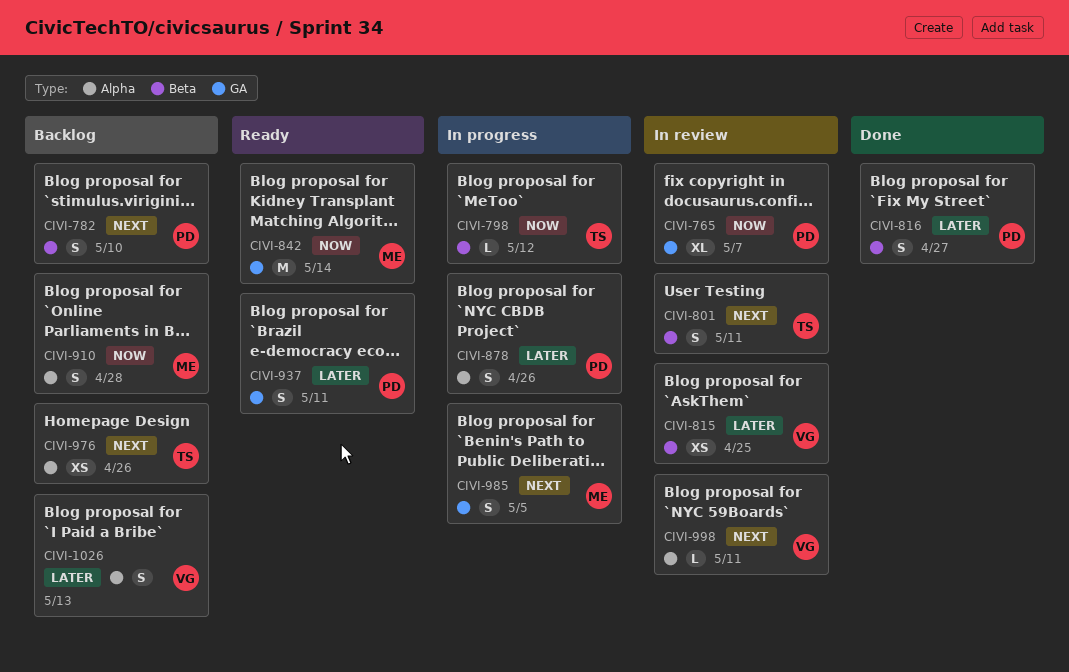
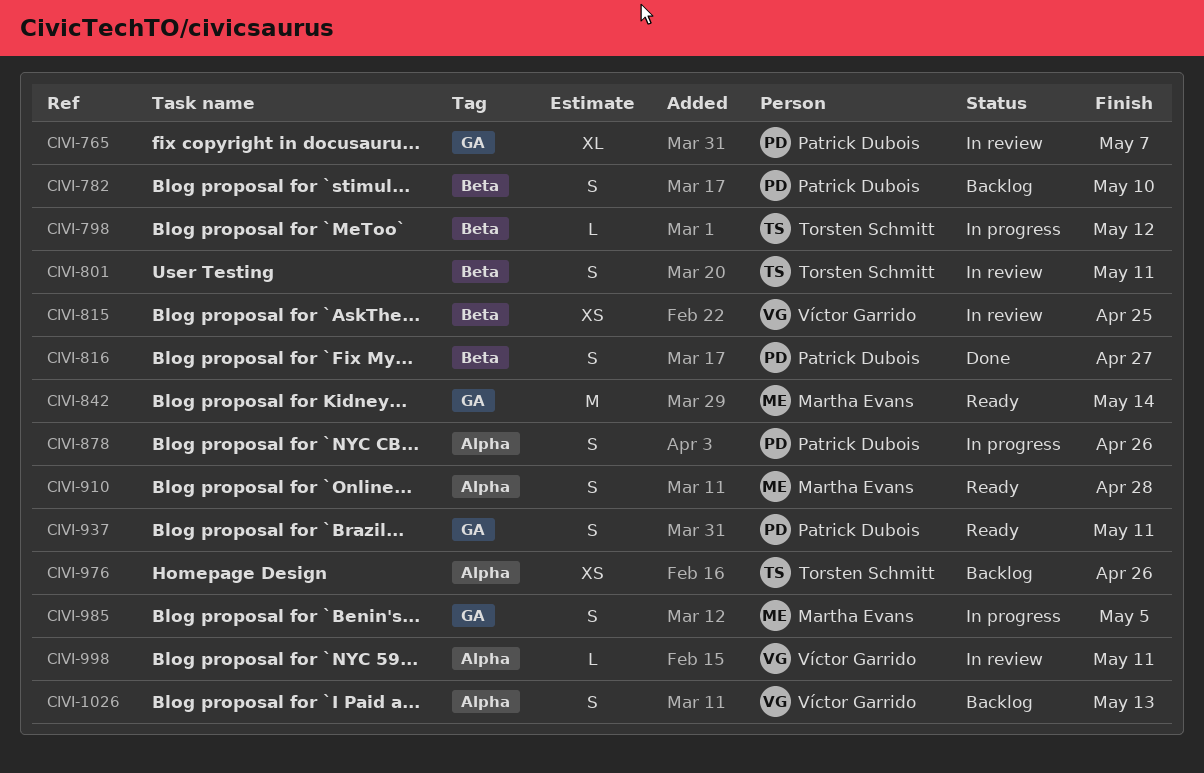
CIVI-910, status: Backlog -> Ready

